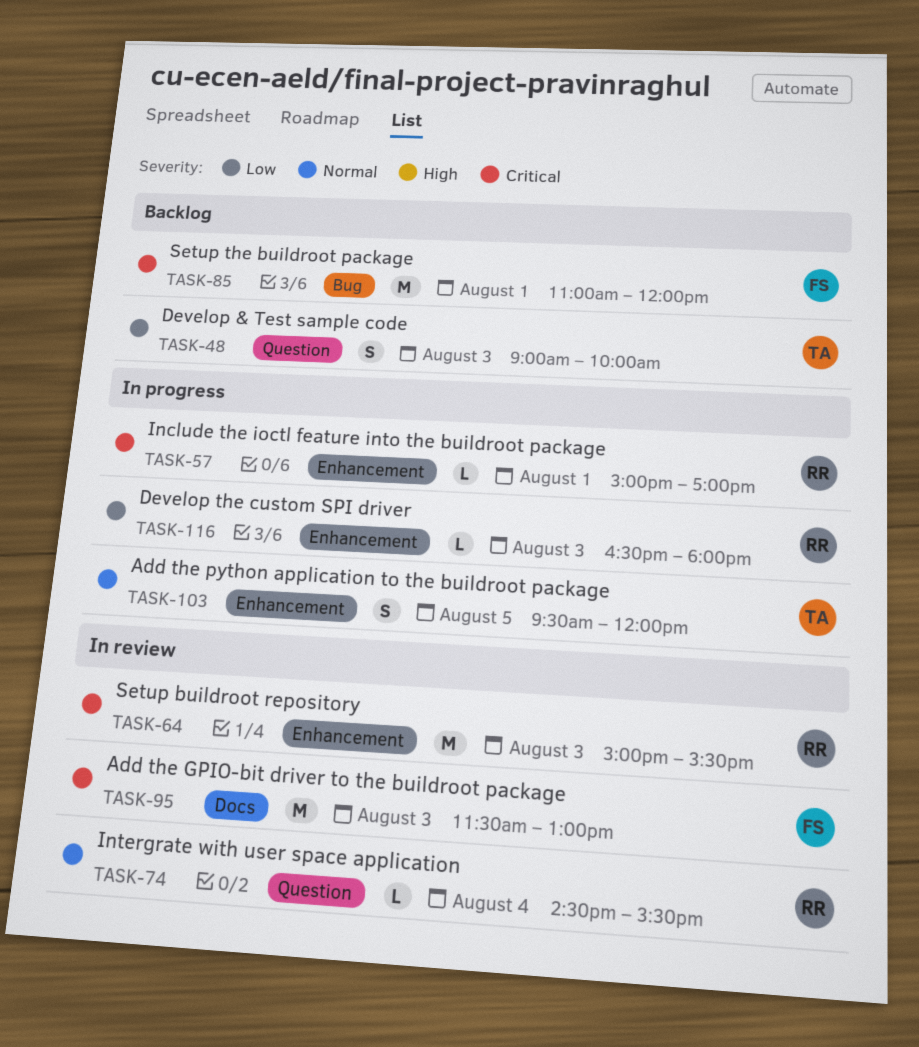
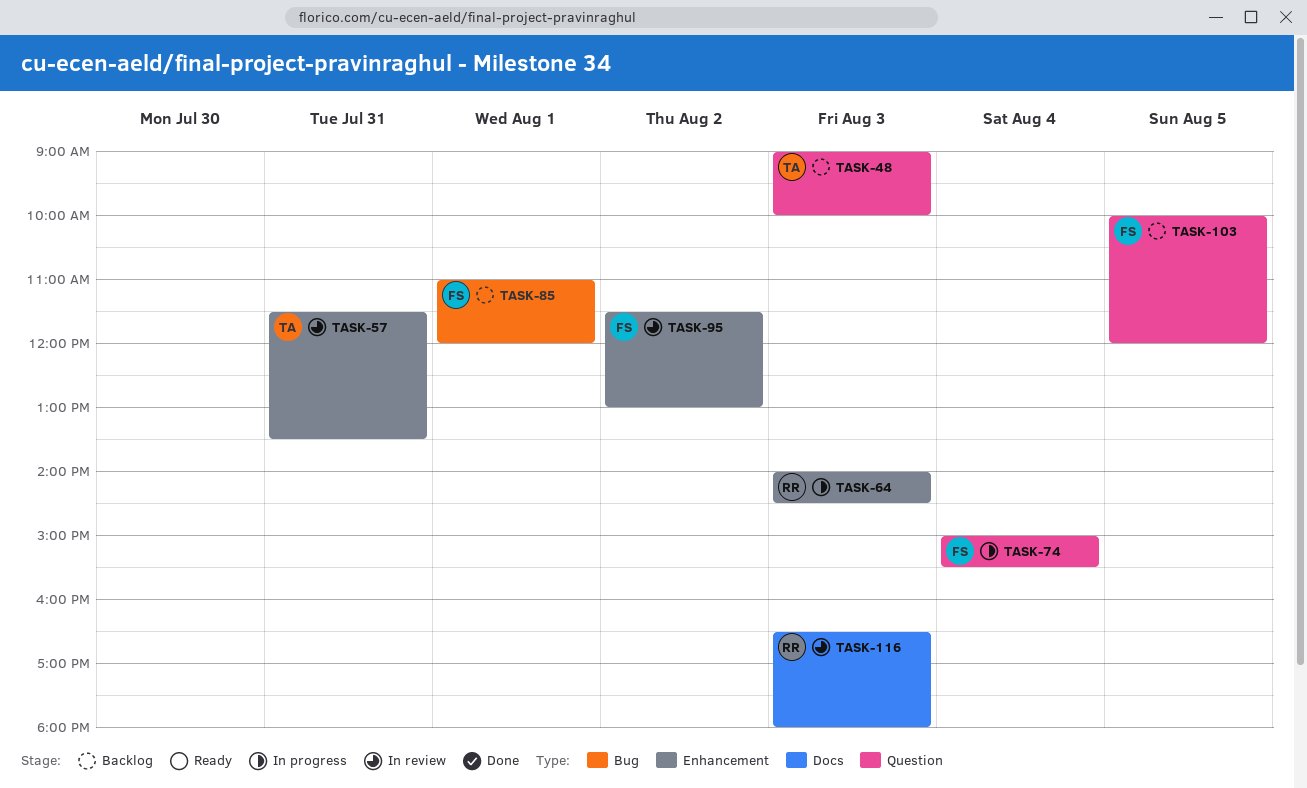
TASK-57, status: In progress -> In review
TASK-57, owner: RR -> TA
TASK-57, day: Aug 1 -> Jul 31
TASK-57, begins: 15:00 -> 11:30
TASK-57, ends: 17:00 -> 13:30
TASK-64, status: In review -> In progress
TASK-64, begins: 15:00 -> 14:00
TASK-64, ends: 15:30 -> 14:30
TASK-74, status: In review -> In progress
TASK-74, owner: RR -> FS
TASK-74, begins: 14:30 -> 15:00
TASK-95, label: Docs -> Enhancement
TASK-95, day: Aug 3 -> Aug 2
TASK-103, status: In progress -> Backlog
TASK-103, owner: TA -> FS
TASK-103, label: Enhancement -> Question
TASK-103, begins: 09:30 -> 10:00
TASK-116, status: In progress -> In review
TASK-116, label: Enhancement -> Docs

